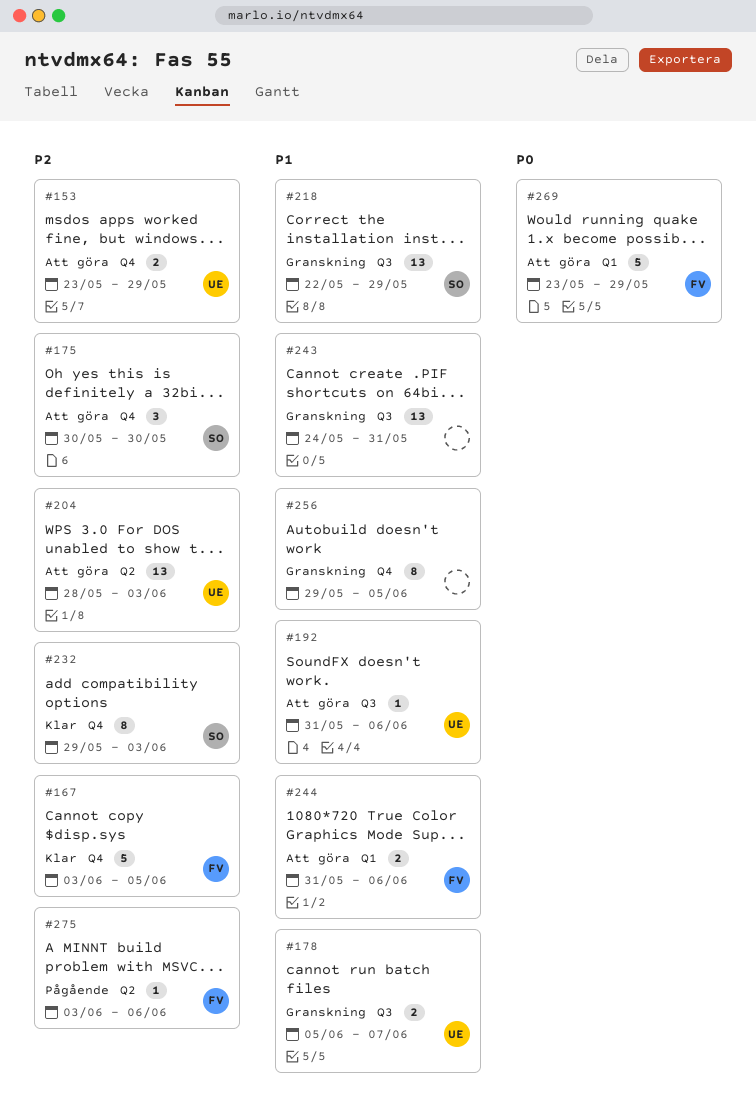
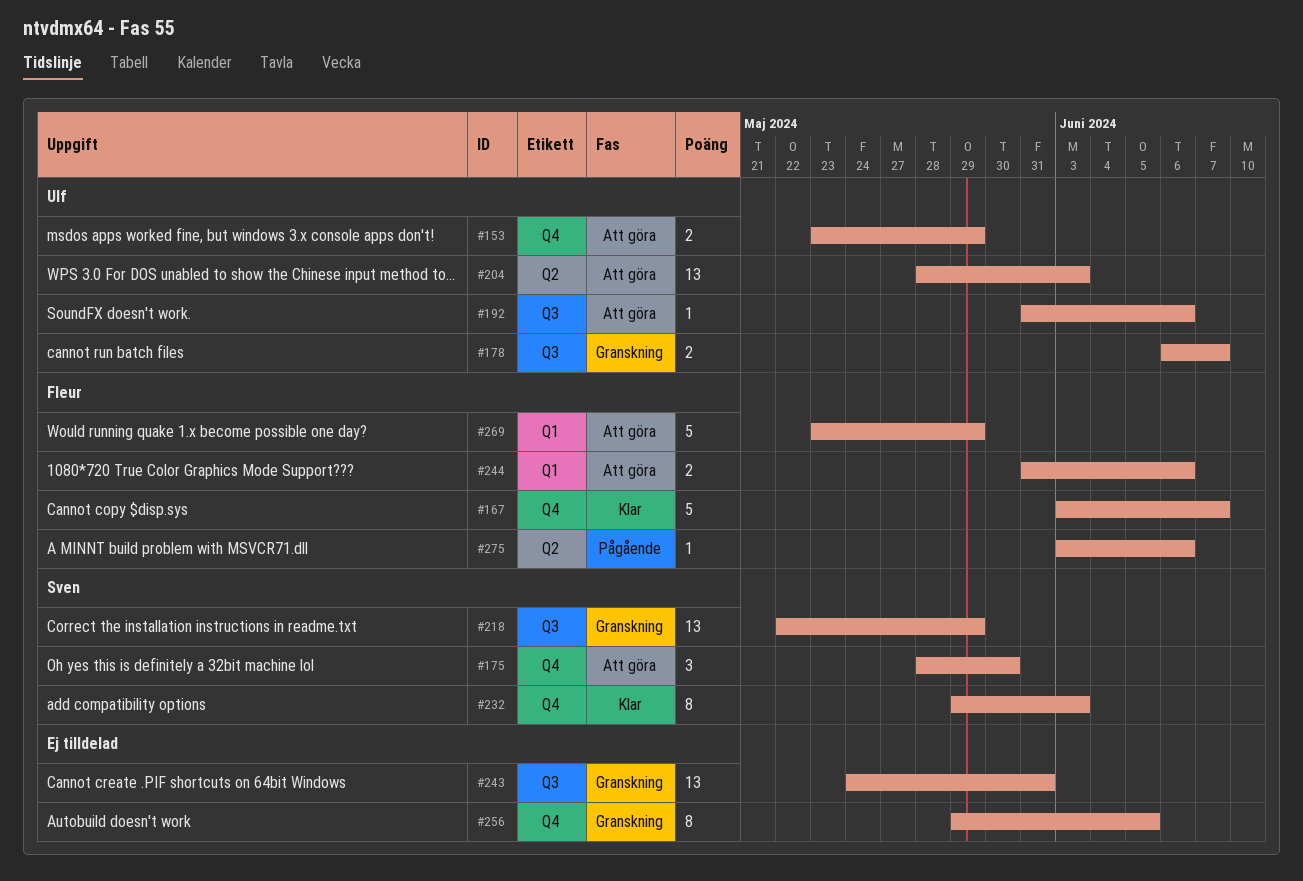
#167, due: Jun 5 -> Jun 7
#175, start: May 30 -> May 28
#178, start: Jun 5 -> Jun 6

